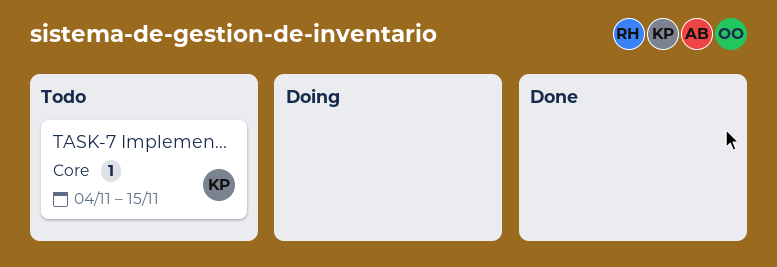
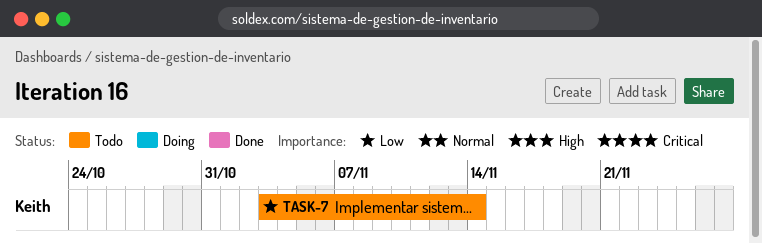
TASK-7, start: Nov 4 -> Nov 3
TASK-7, due: Nov 15 -> Nov 14

